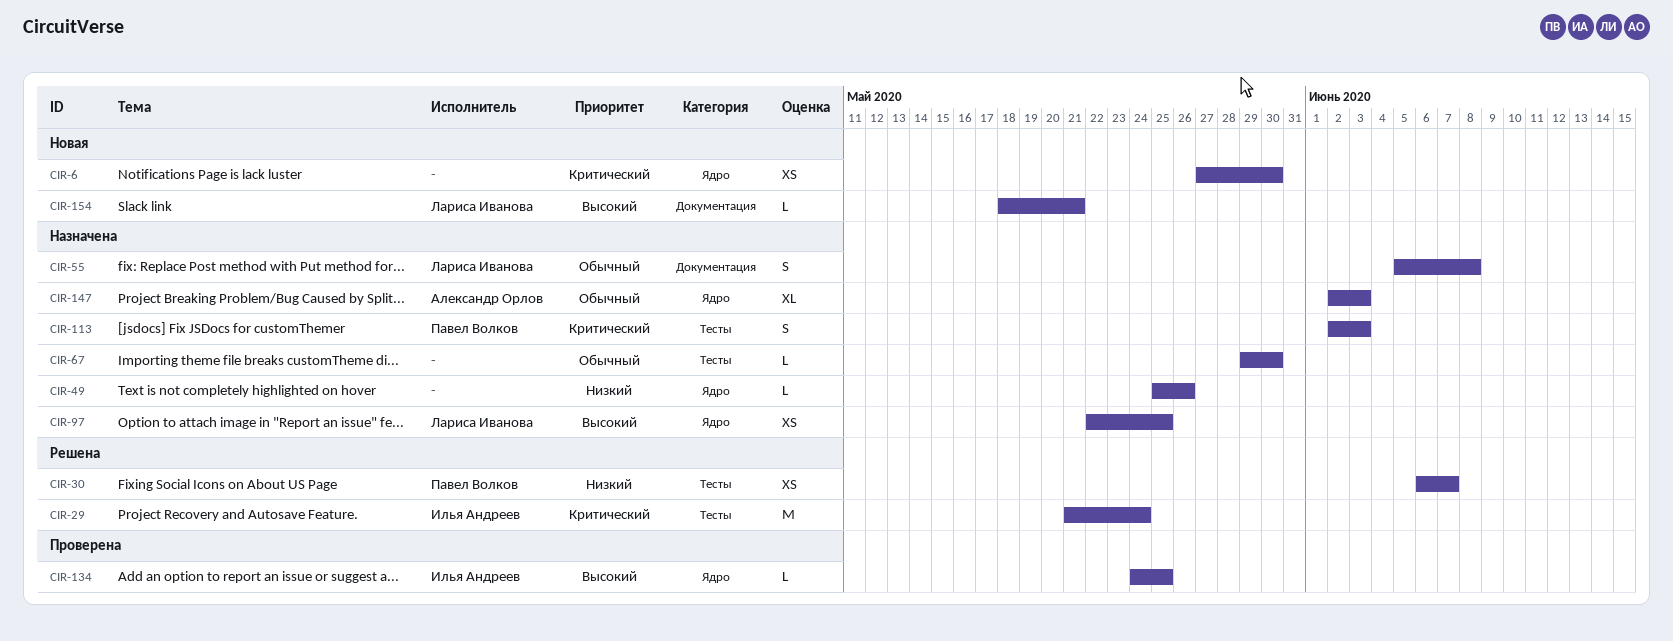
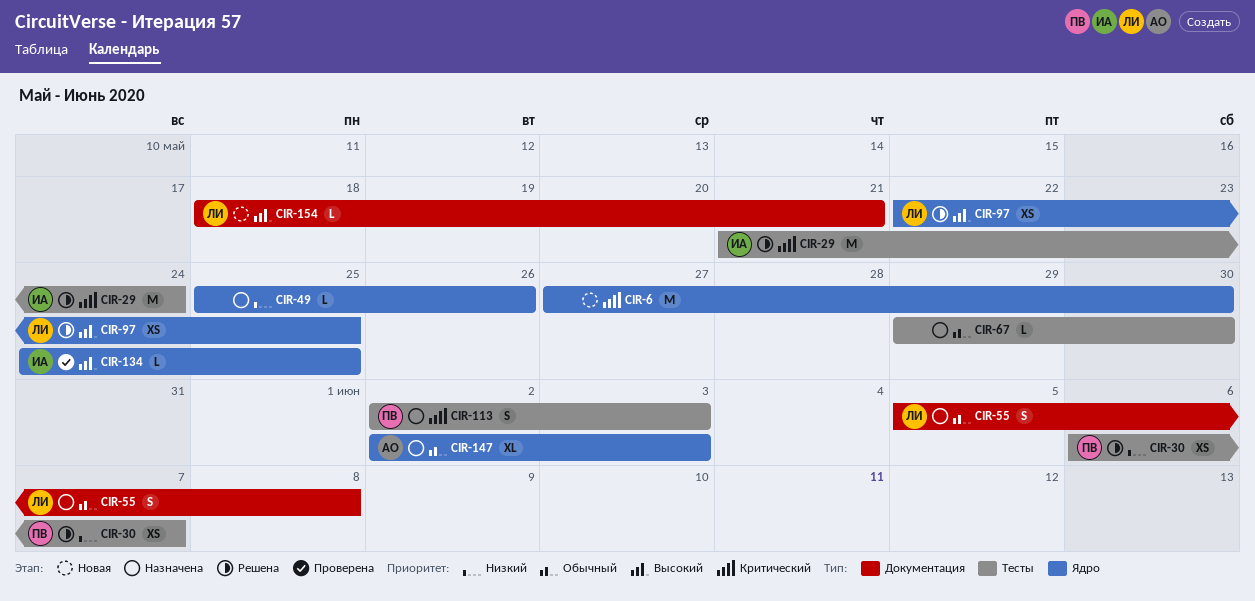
CIR-6, estimate: XS -> M
CIR-97, status: Назначена -> Решена

